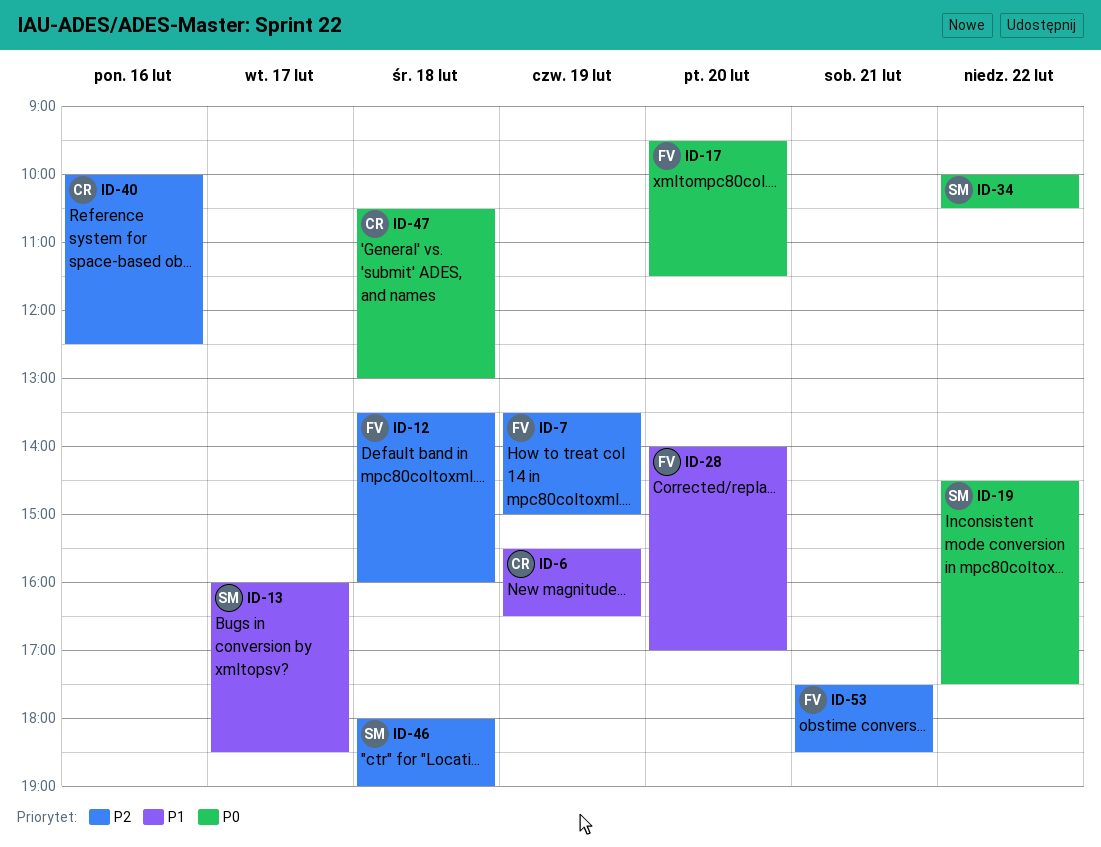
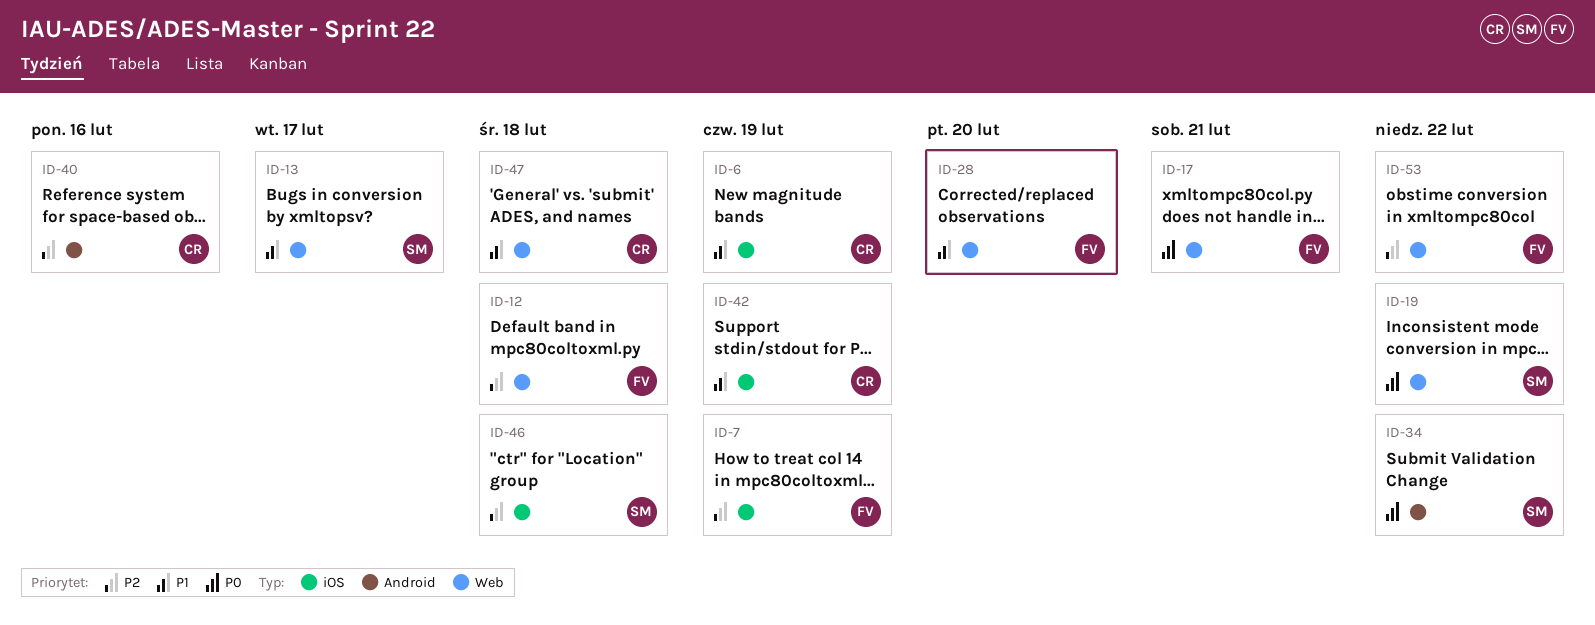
ID-17, day: Feb 20 -> Feb 21
ID-42: none -> present
ID-47, priority: P0 -> P1
ID-53, day: Feb 21 -> Feb 22

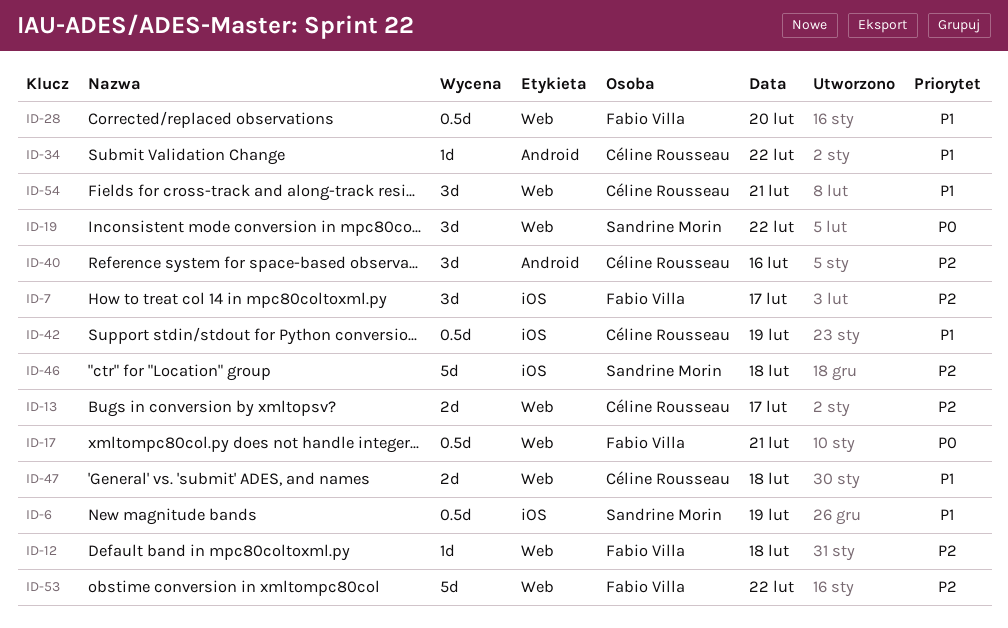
ID-6, owner: Céline Rousseau -> Sandrine Morin
ID-7, day: Feb 19 -> Feb 17
ID-13, owner: Sandrine Morin -> Céline Rousseau
ID-13, priority: P1 -> P2
ID-34, owner: Sandrine Morin -> Céline Rousseau
ID-34, priority: P0 -> P1
ID-54: none -> present

